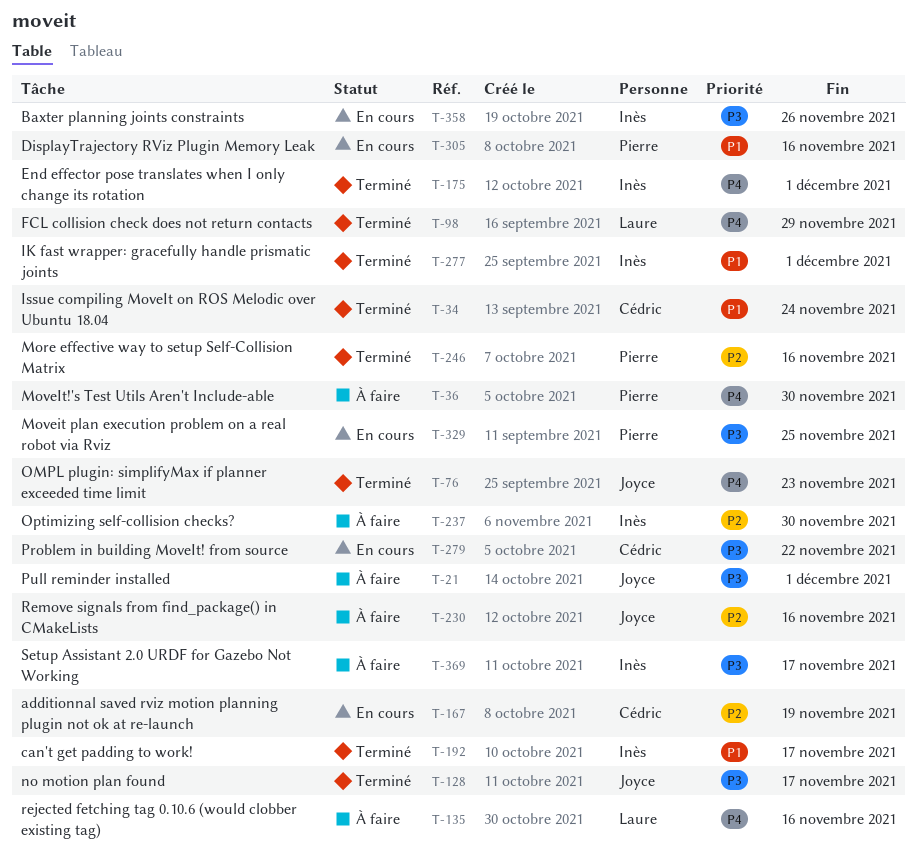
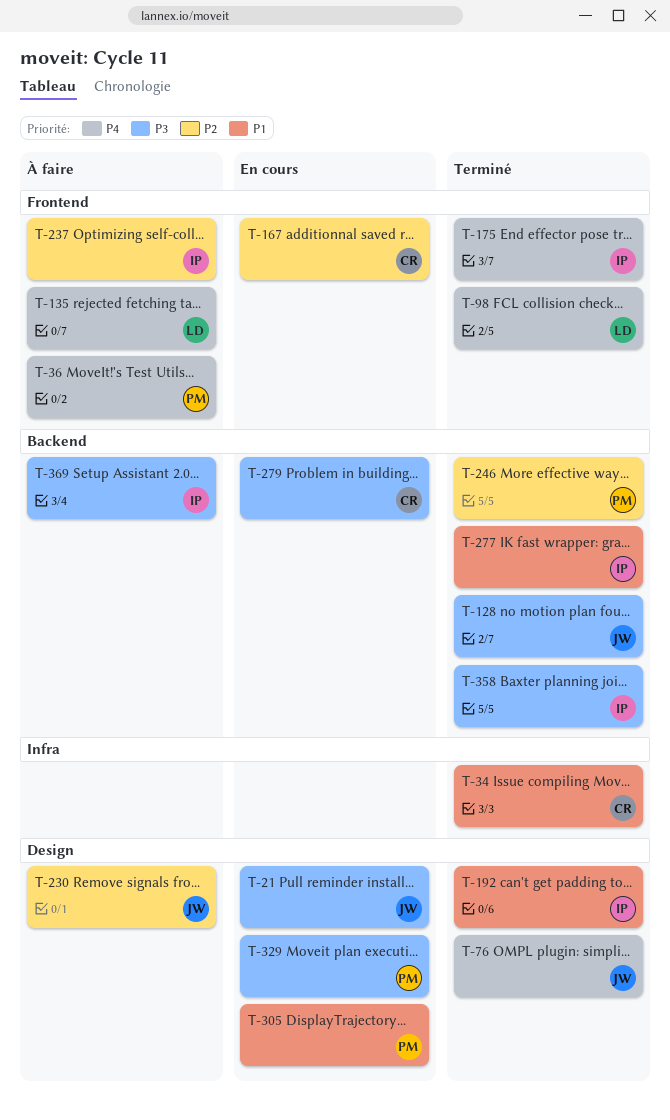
T-21, status: À faire -> En cours
T-358, status: En cours -> Terminé

